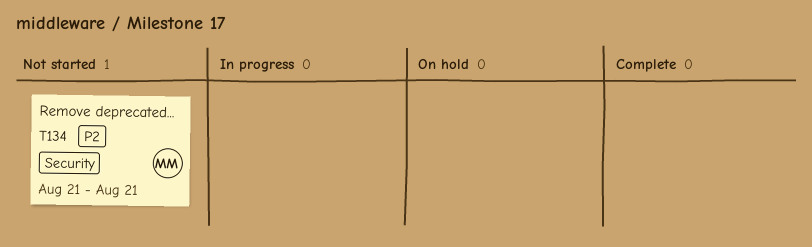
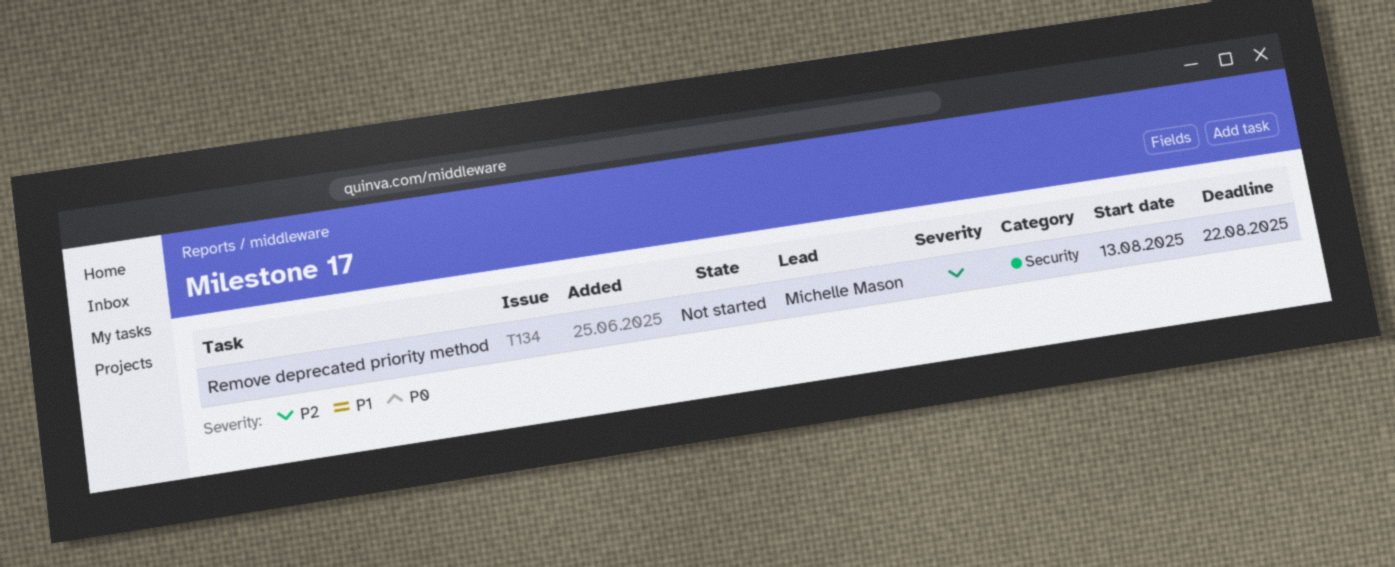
T134, start: Aug 21 -> Aug 13
T134, due: Aug 21 -> Aug 22

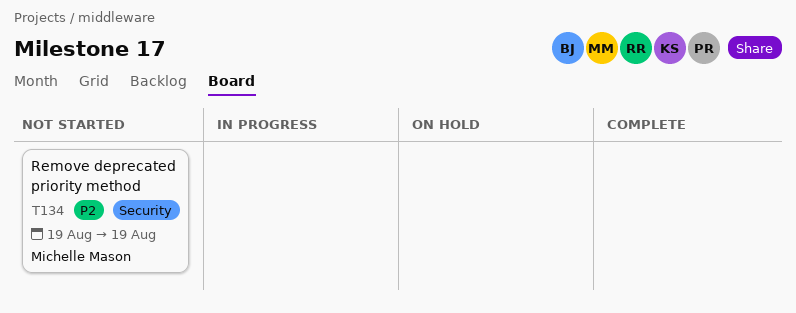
T134, start: Aug 13 -> Aug 19
T134, due: Aug 22 -> Aug 19

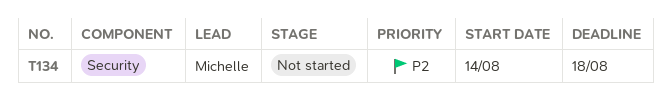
T134, start: Aug 19 -> Aug 14
T134, due: Aug 19 -> Aug 18

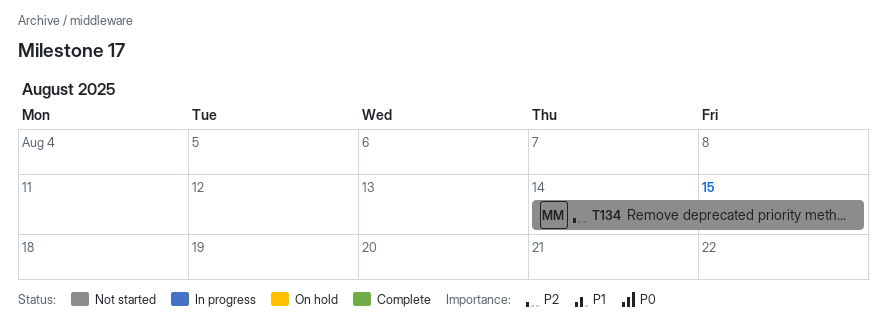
T134, due: Aug 18 -> Aug 15

